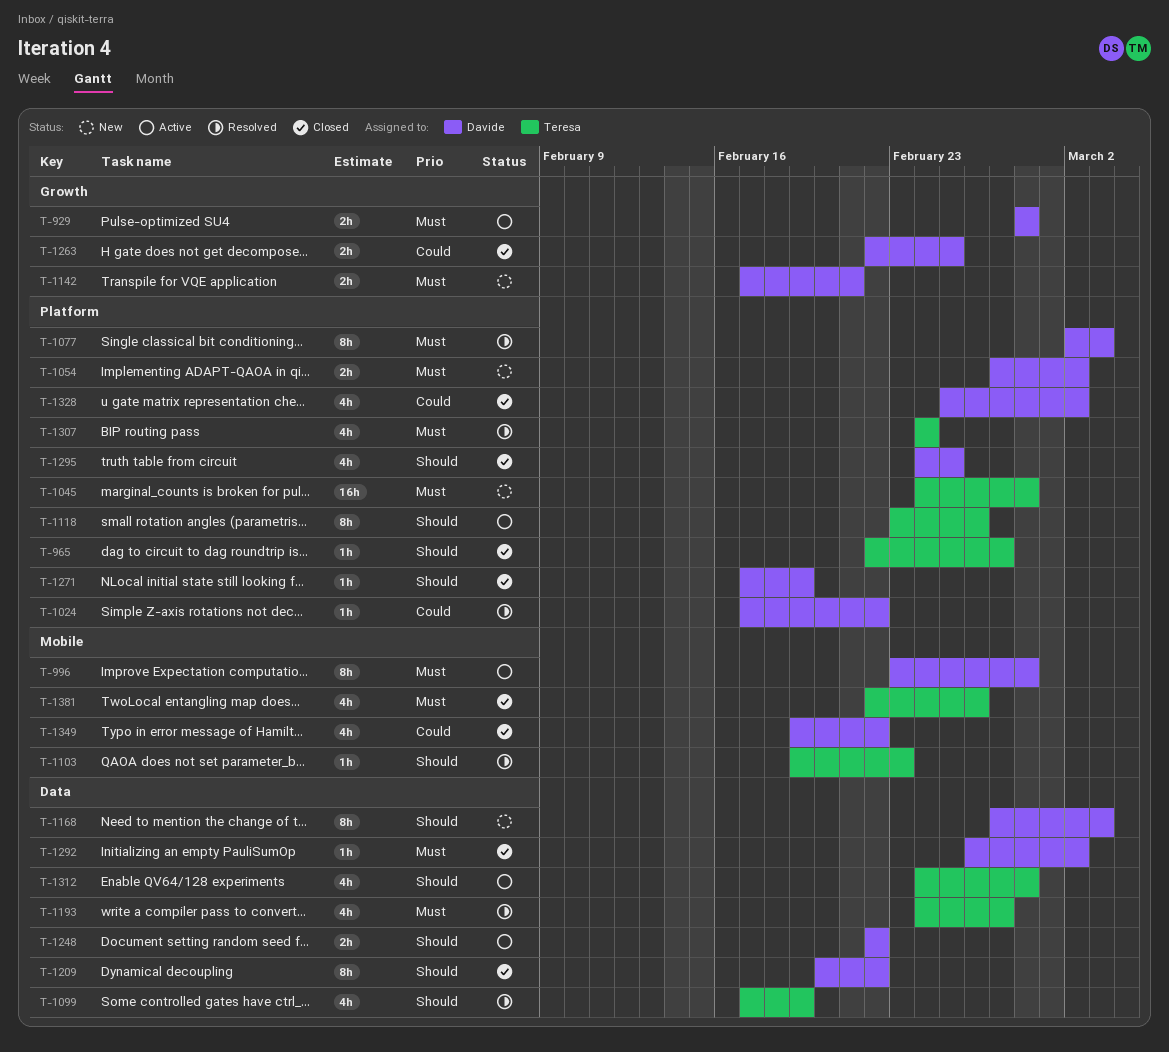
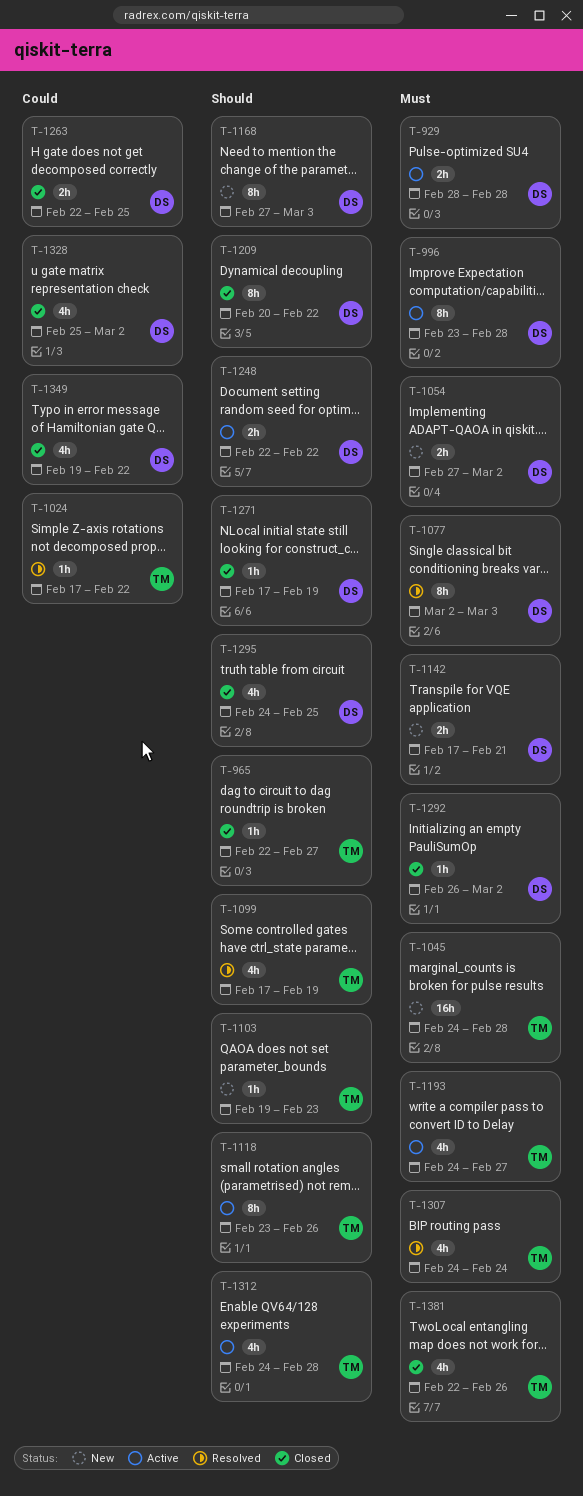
T-1024, owner: Davide -> Teresa
T-1103, status: Resolved -> New
T-1193, status: Resolved -> Active

